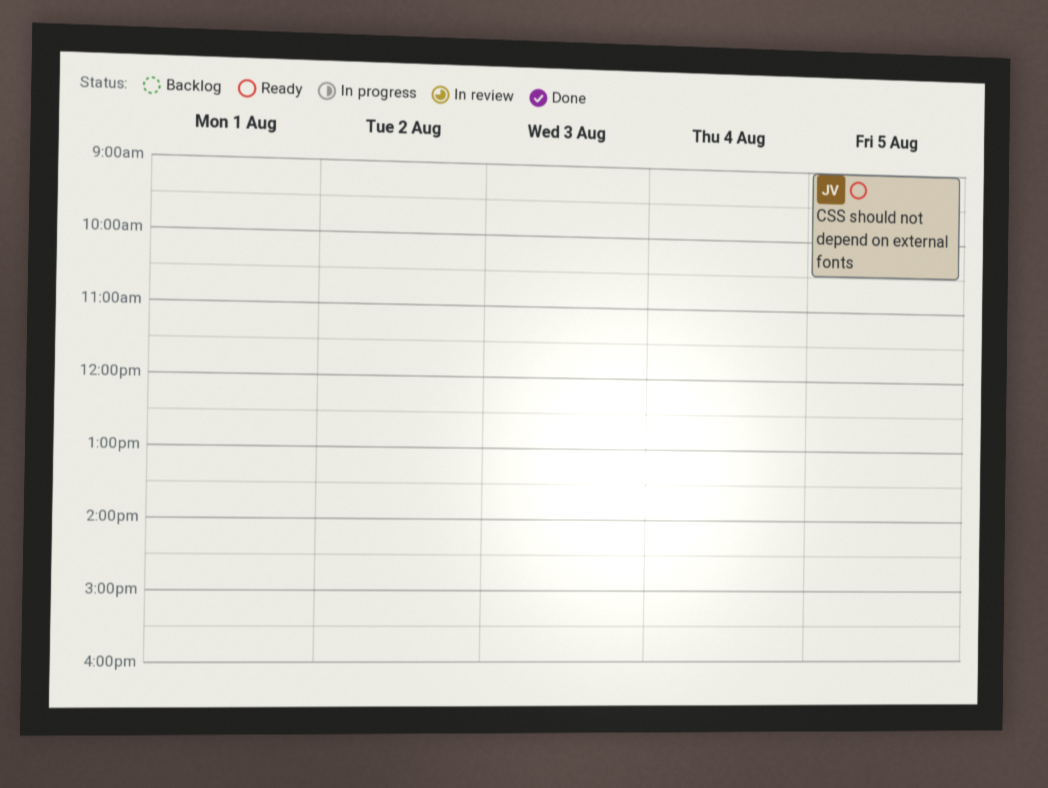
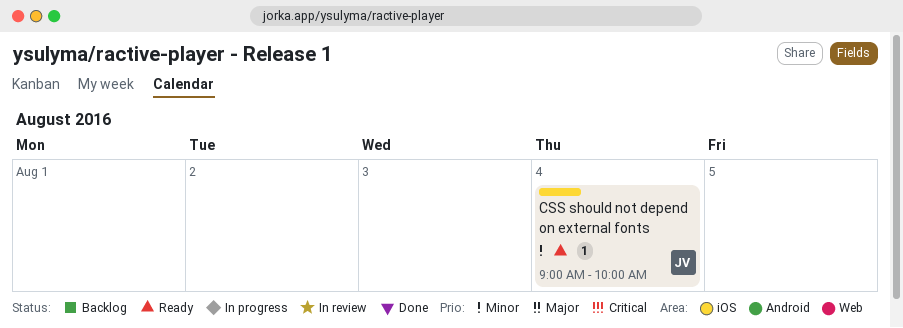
CSS should not depend on external fonts, day: Aug 5 -> Aug 4
CSS should not depend on external fonts, ends: 10:30 -> 10:00

